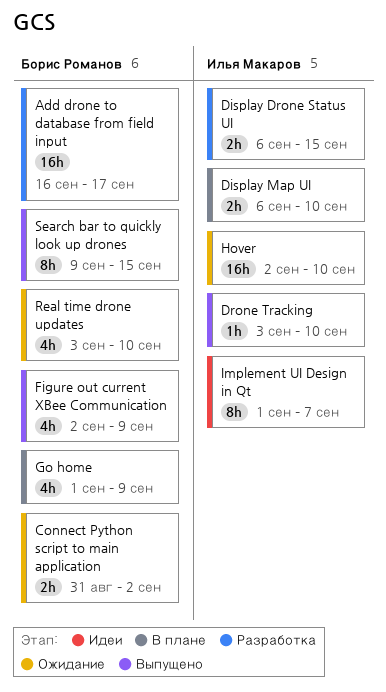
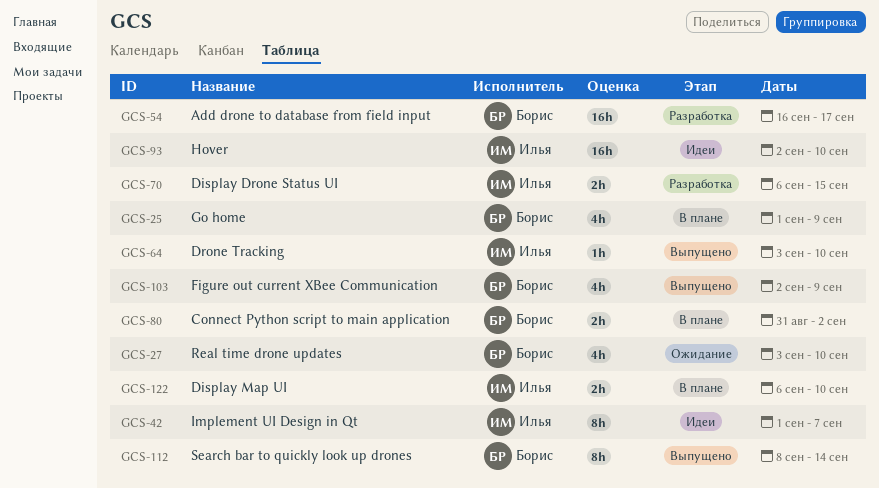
Connect Python script to main application, status: Ожидание -> В плане
Hover, status: Ожидание -> Идеи
Search bar to quickly look up drones, start: Sep 9 -> Sep 8
Search bar to quickly look up drones, due: Sep 15 -> Sep 14

